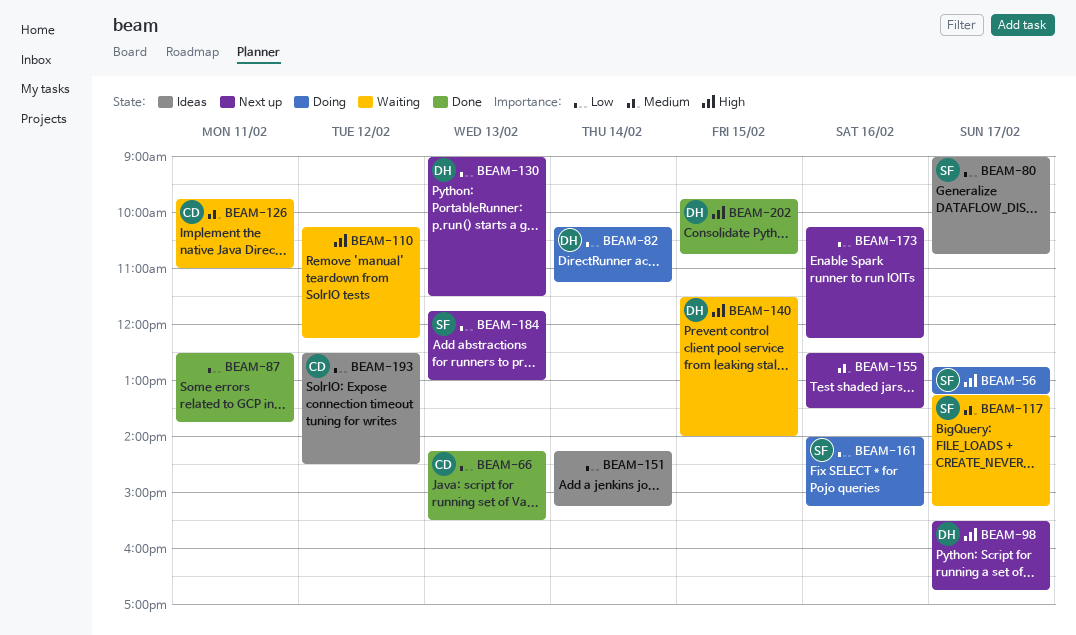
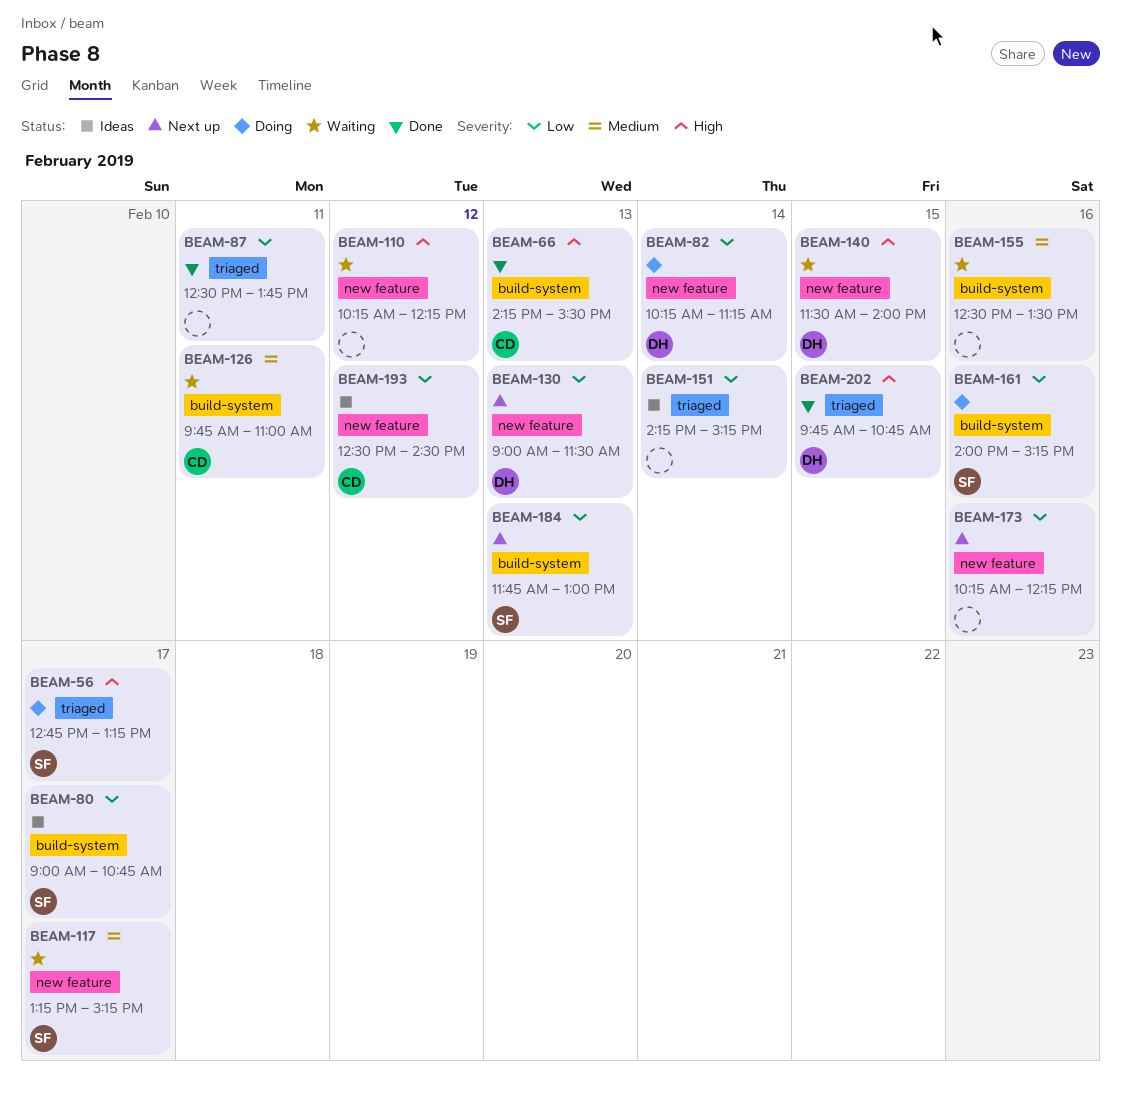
BEAM-66, priority: Low -> High
BEAM-98: present -> none
BEAM-155, status: Next up -> Waiting

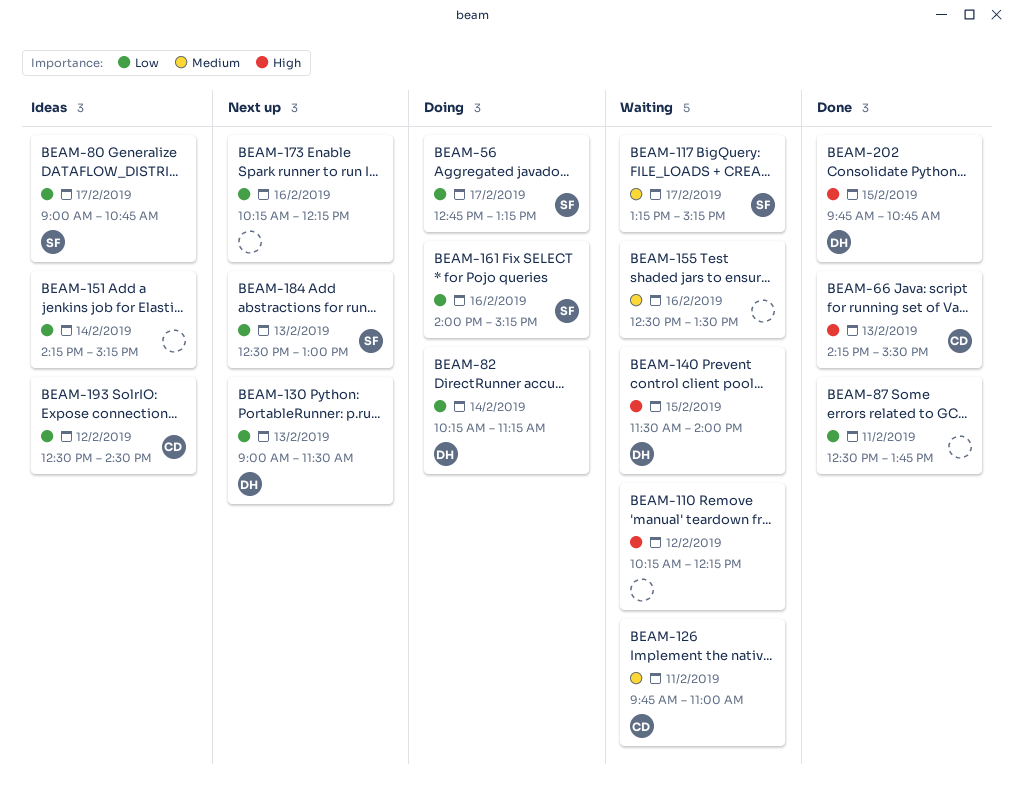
BEAM-56, priority: High -> Low
BEAM-184, begins: 11:45 -> 12:30

